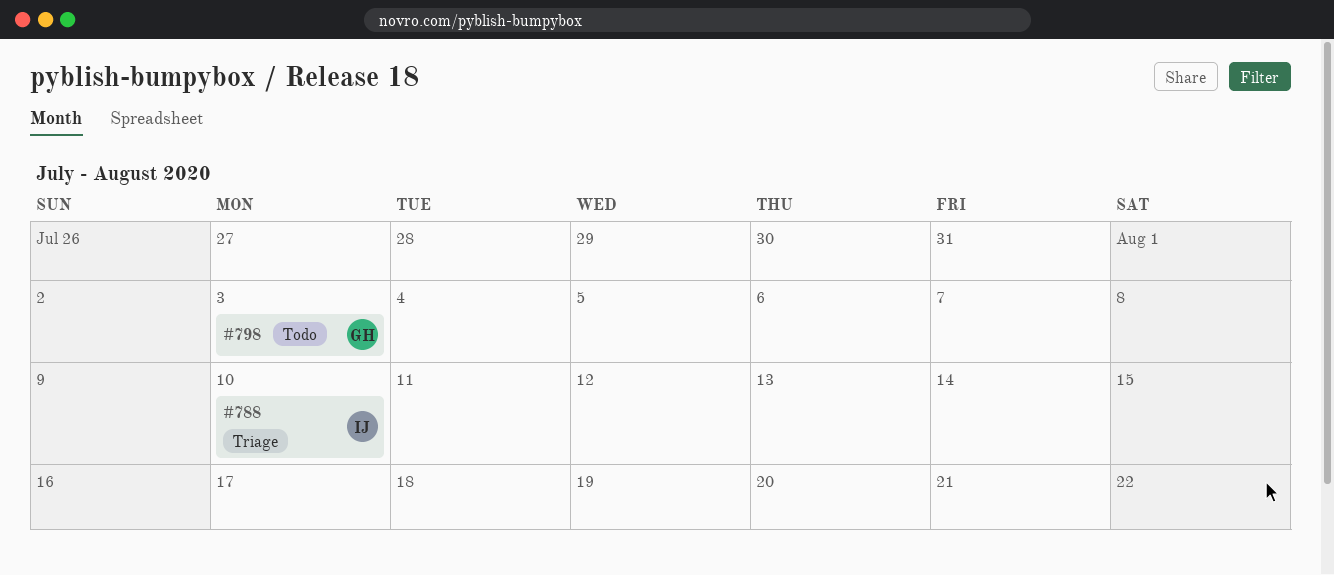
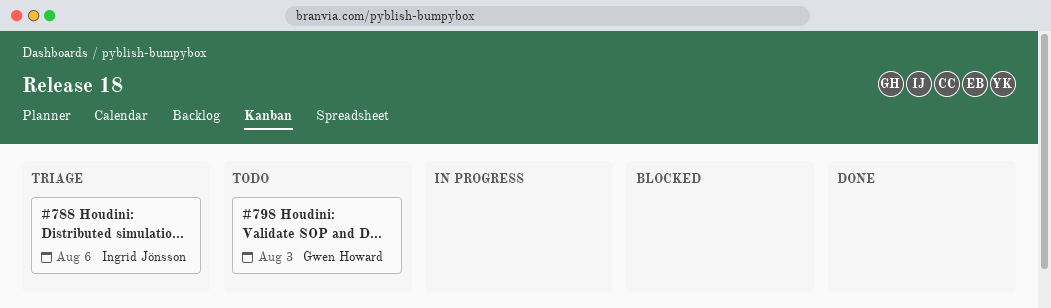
#788, due: Aug 10 -> Aug 6

